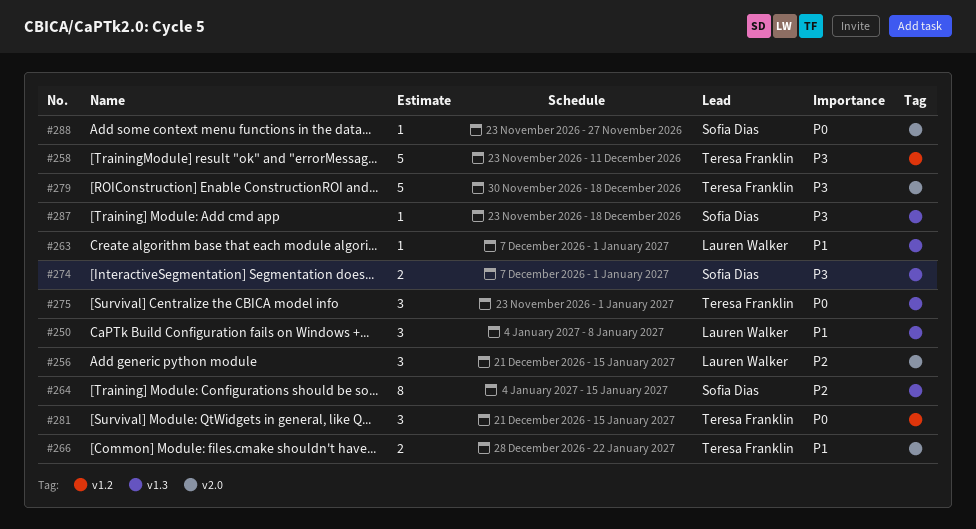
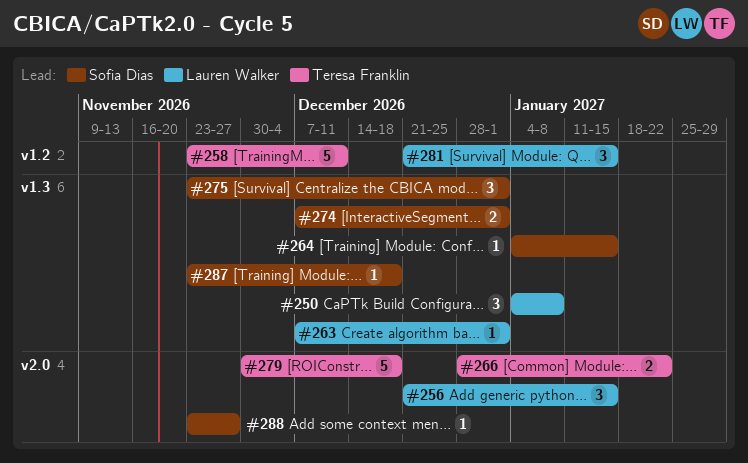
#264, estimate: 8 -> 1
#275, owner: Teresa Franklin -> Sofia Dias
#281, owner: Teresa Franklin -> Lauren Walker

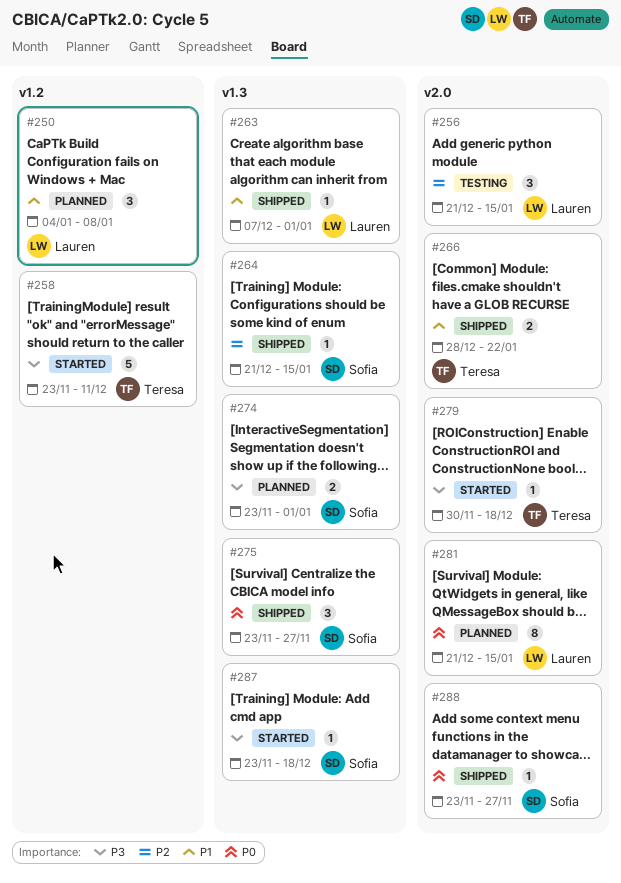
#250, label: v1.3 -> v1.2
#264, start: Jan 4 -> Dec 21
#274, start: Dec 7 -> Nov 23
#275, due: Jan 1 -> Nov 27
#279, estimate: 5 -> 1
#281, label: v1.2 -> v2.0
#281, estimate: 3 -> 8

